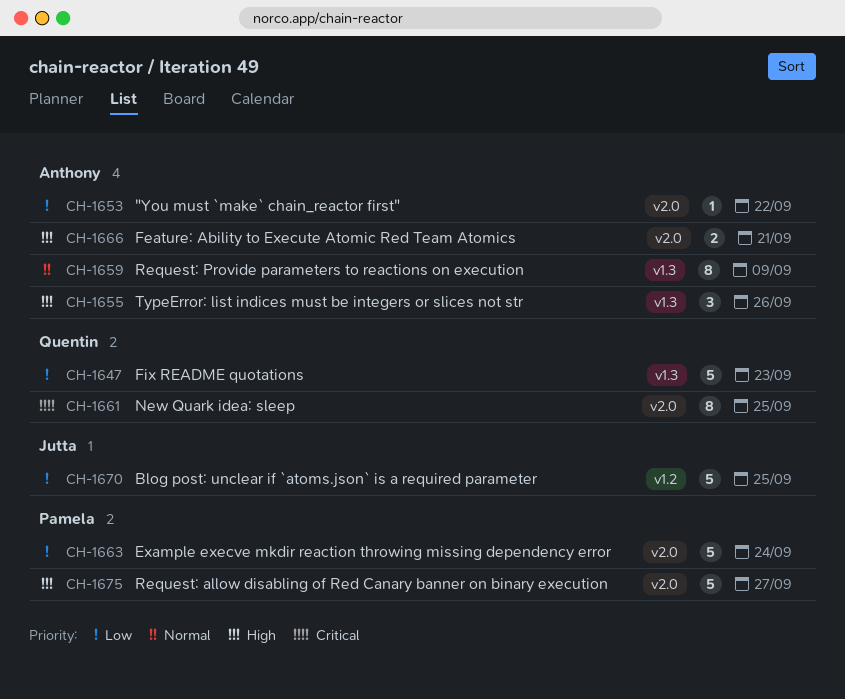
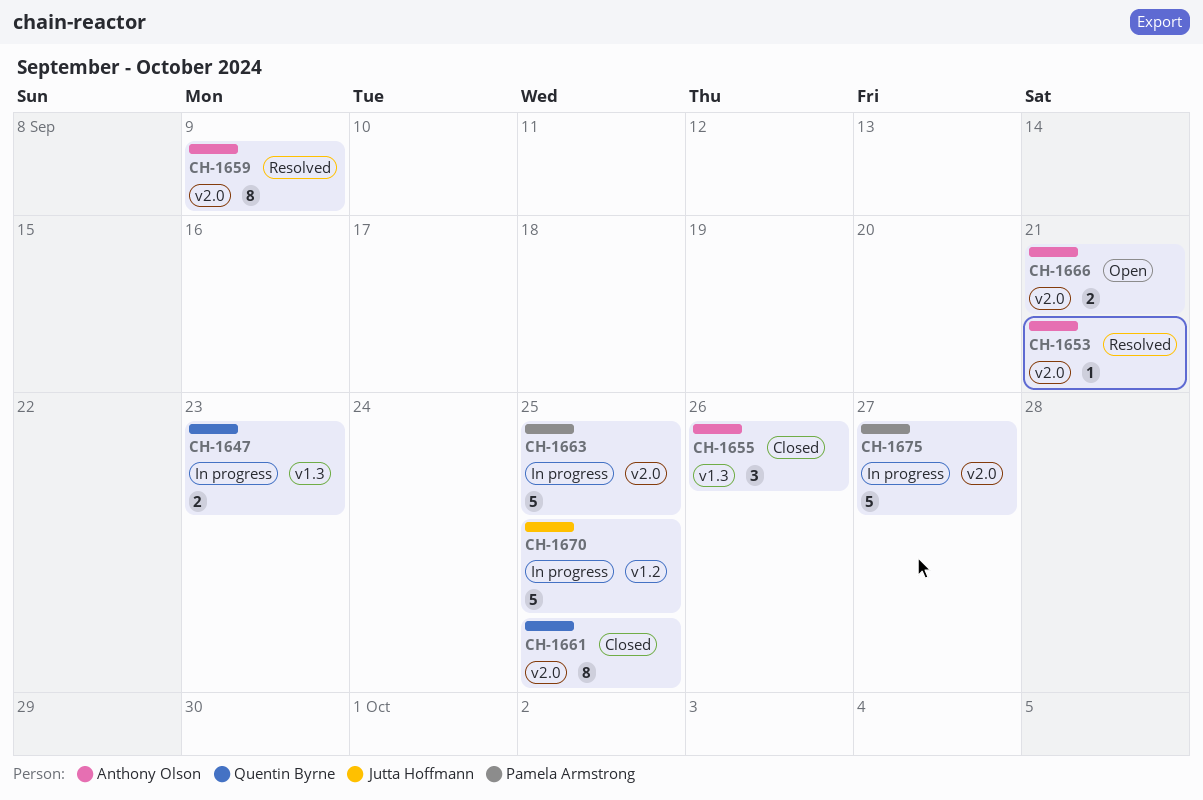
CH-1647, estimate: 5 -> 2
CH-1653, due: Sep 22 -> Sep 21
CH-1659, label: v1.3 -> v2.0
CH-1663, due: Sep 24 -> Sep 25

